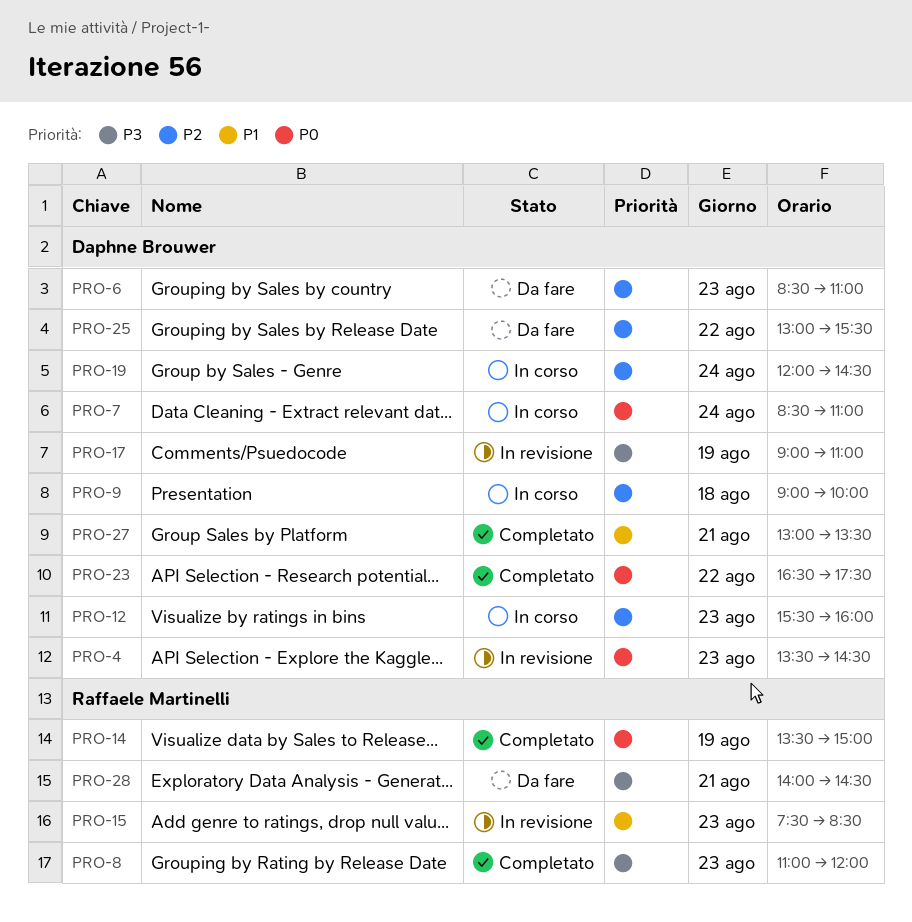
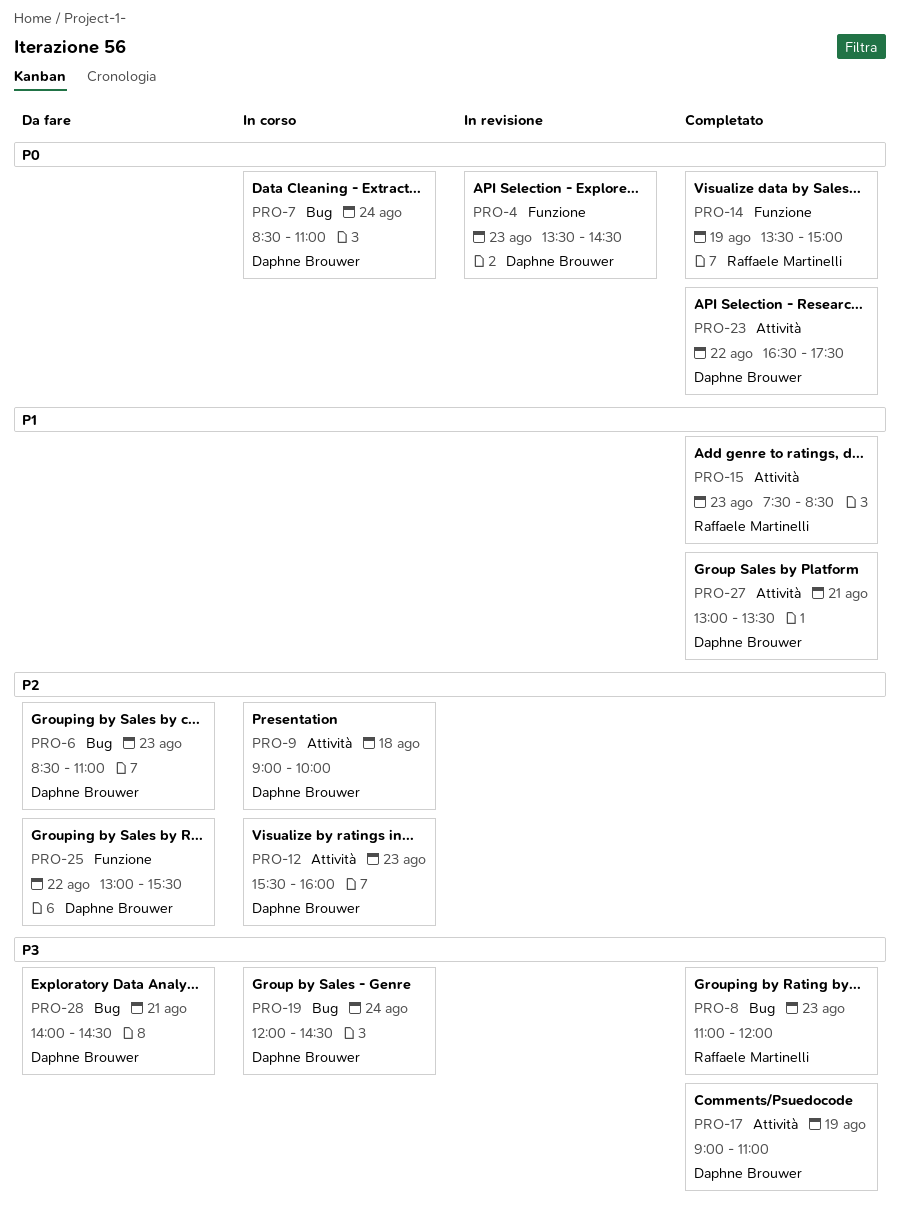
PRO-15, status: In revisione -> Completato
PRO-17, status: In revisione -> Completato
PRO-19, priority: P2 -> P3
PRO-28, owner: Raffaele Martinelli -> Daphne Brouwer

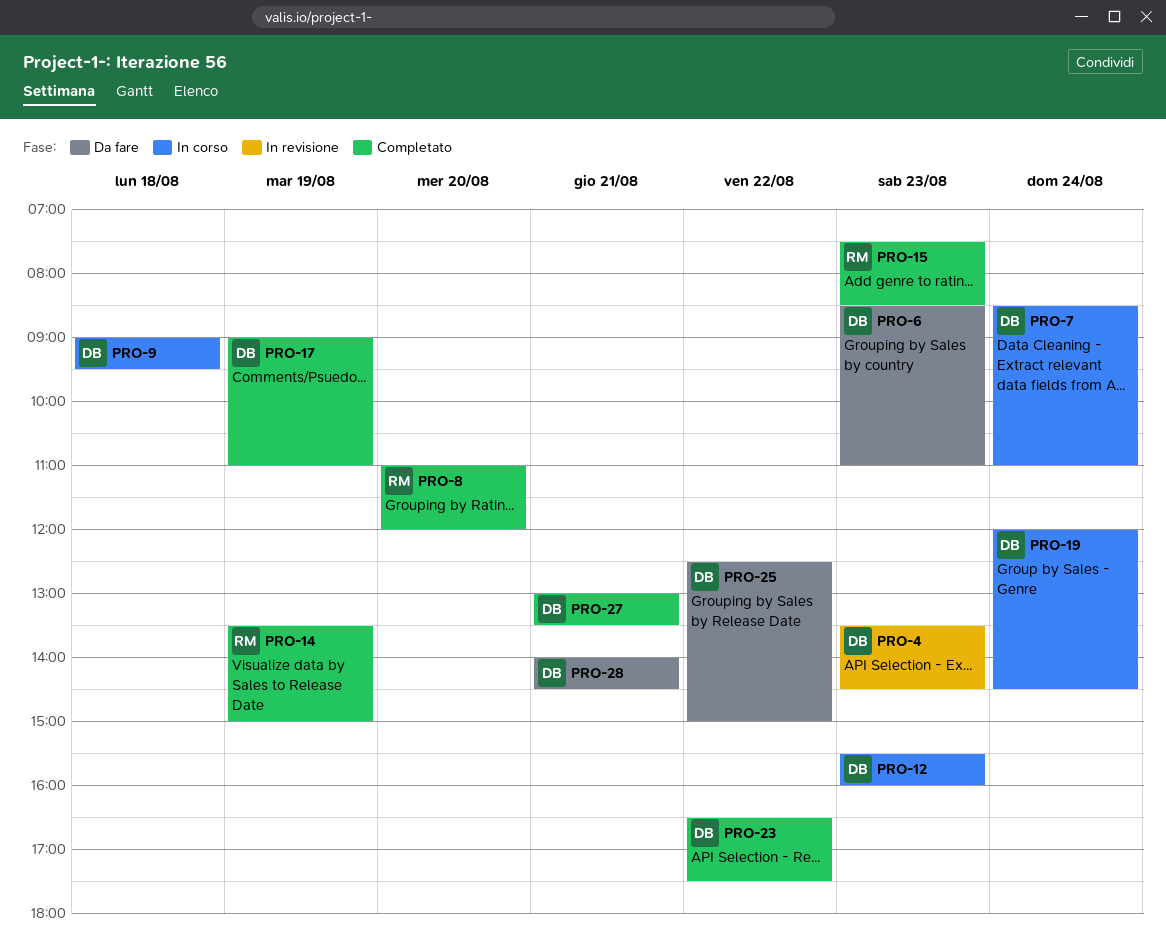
PRO-8, day: Aug 23 -> Aug 20
PRO-9, ends: 10:00 -> 09:30
PRO-25, begins: 13:00 -> 12:30
PRO-25, ends: 15:30 -> 15:00

